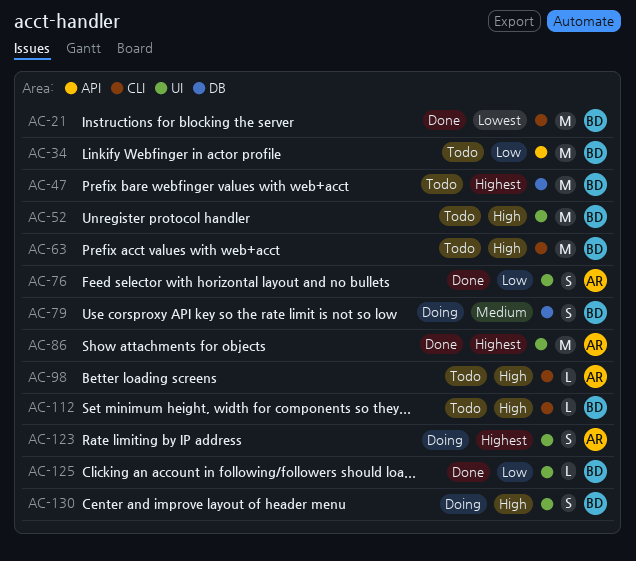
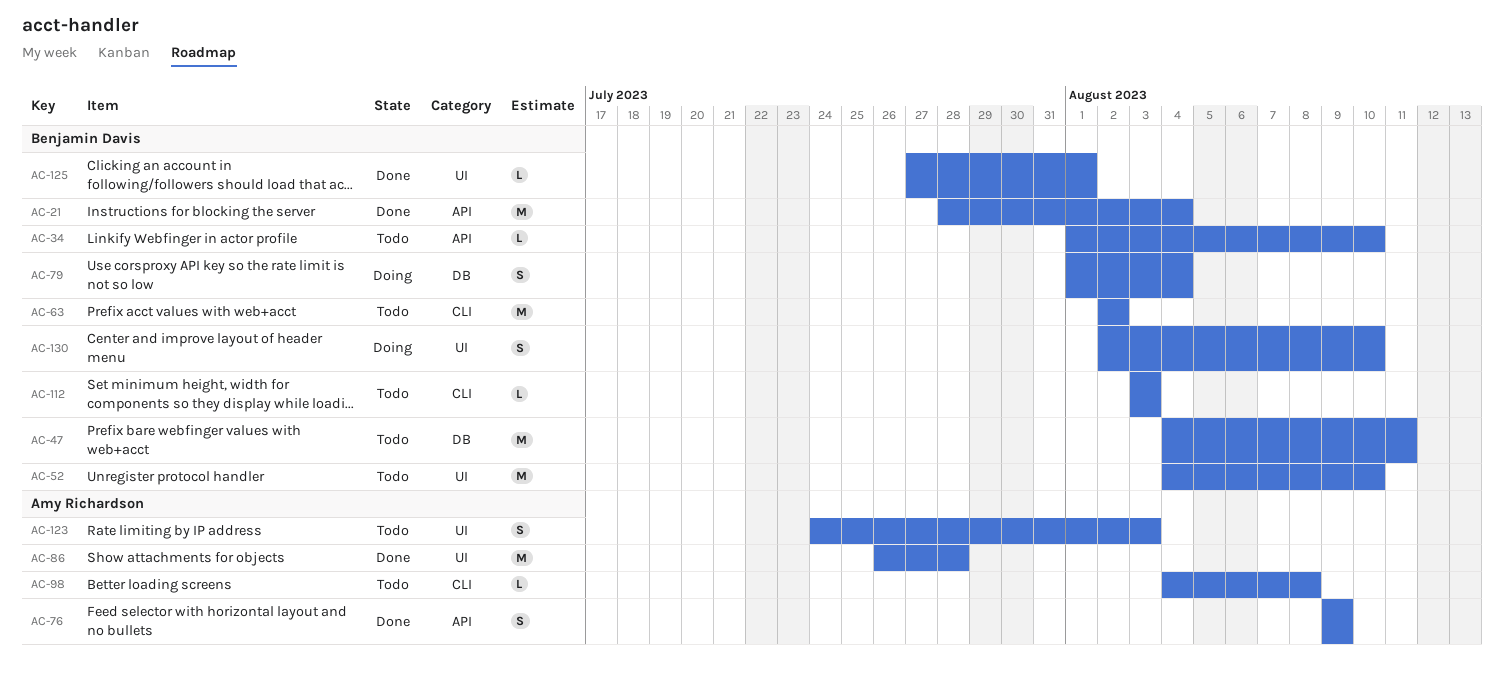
AC-21, label: CLI -> API
AC-34, estimate: M -> L
AC-76, label: UI -> API
AC-123, status: Doing -> Todo

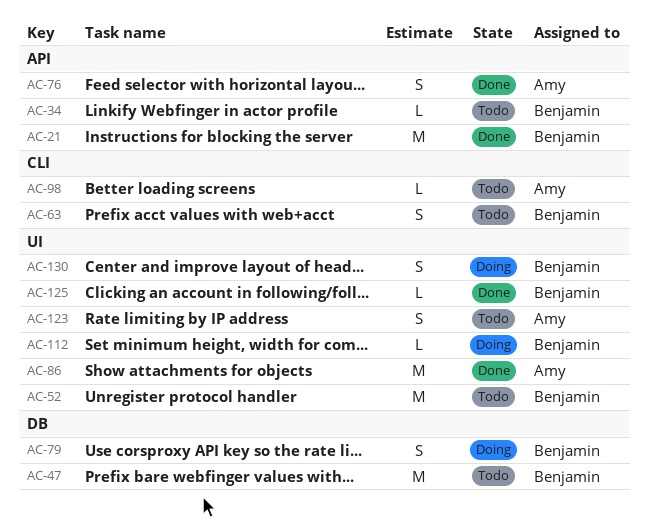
AC-63, estimate: M -> S
AC-112, status: Todo -> Doing
AC-112, label: CLI -> UI

